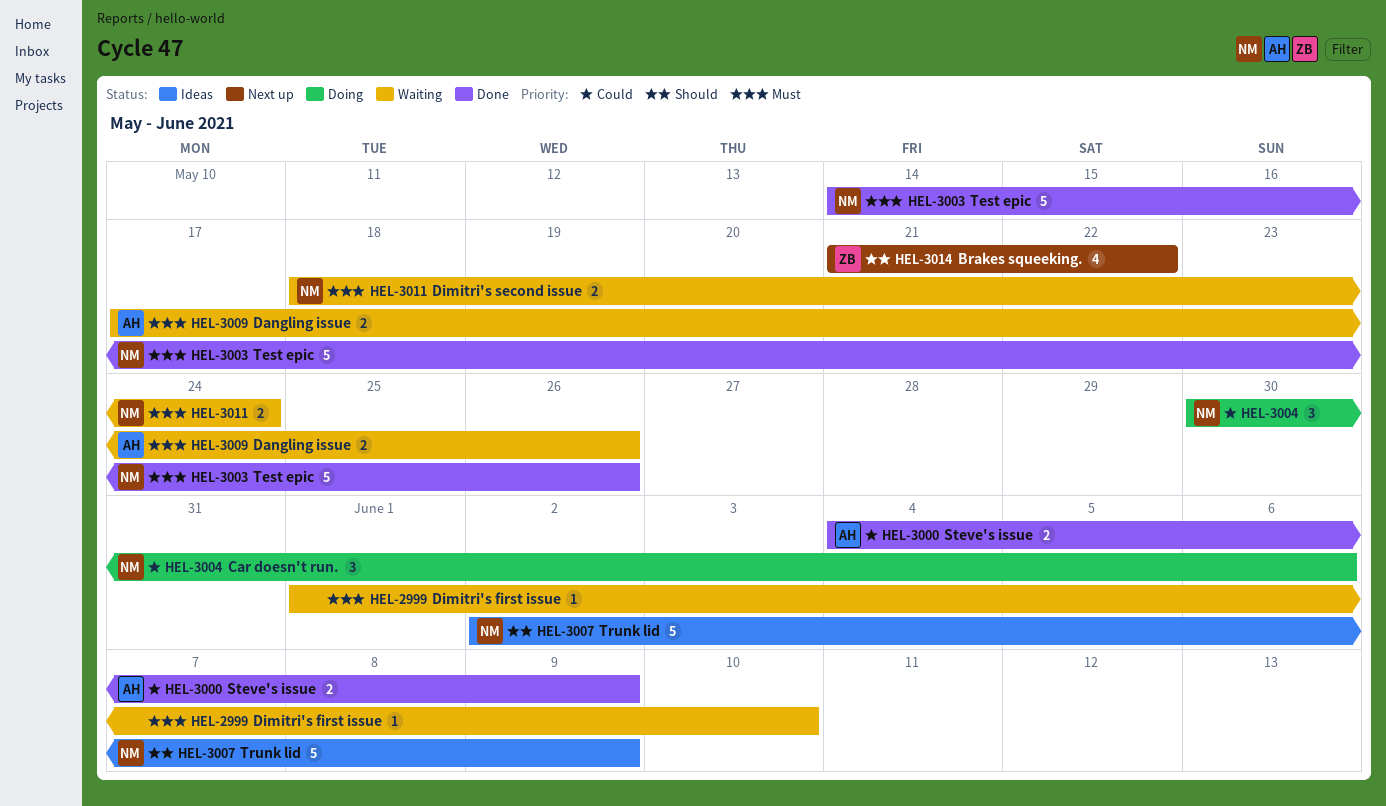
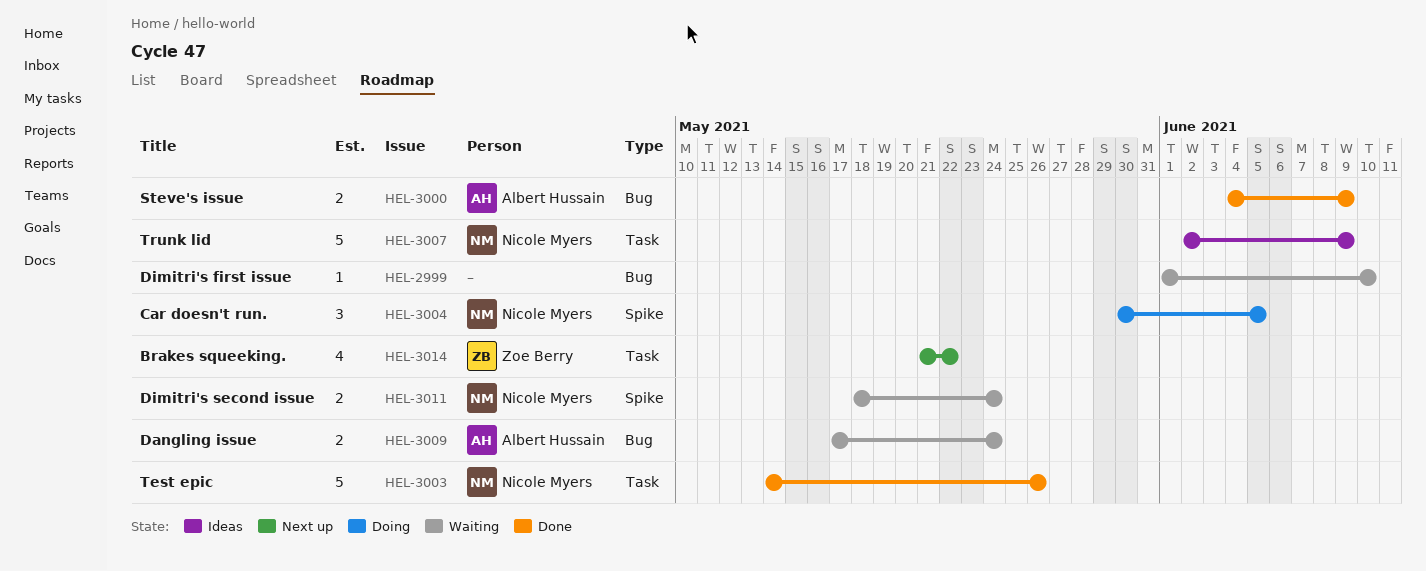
HEL-3004, due: Jun 6 -> Jun 5
HEL-3009, due: May 26 -> May 24

